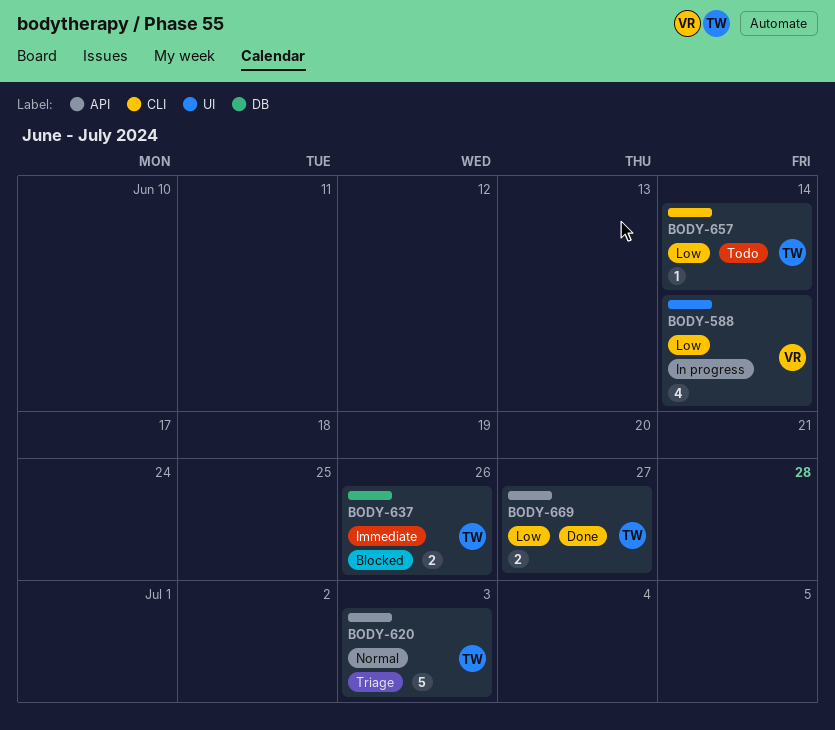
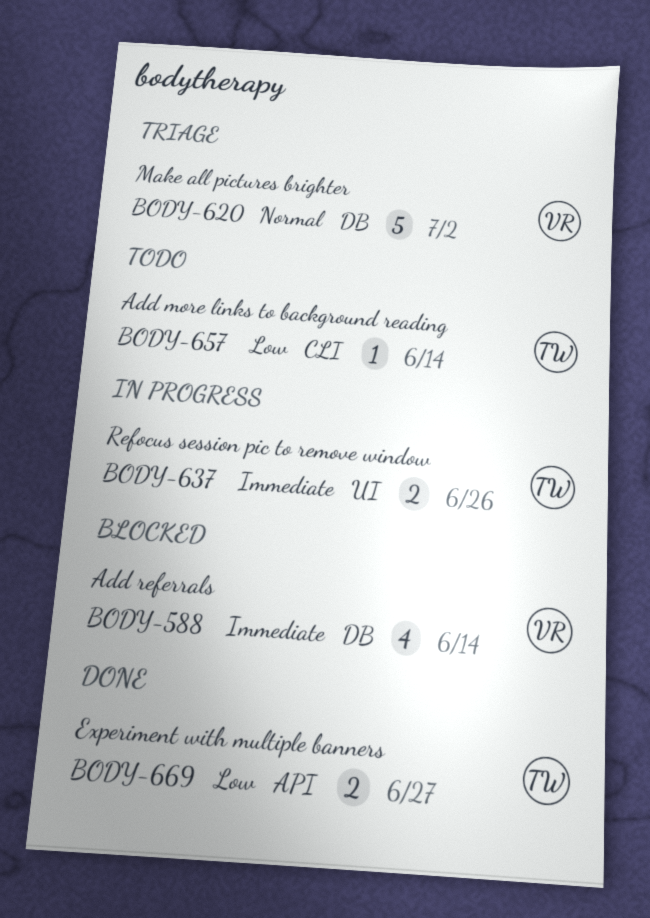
BODY-588, status: In progress -> Blocked
BODY-588, priority: Low -> Immediate
BODY-588, label: UI -> DB
BODY-620, owner: TW -> VR
BODY-620, label: API -> DB
BODY-620, due: Jul 3 -> Jul 2
BODY-637, status: Blocked -> In progress
BODY-637, label: DB -> UI

